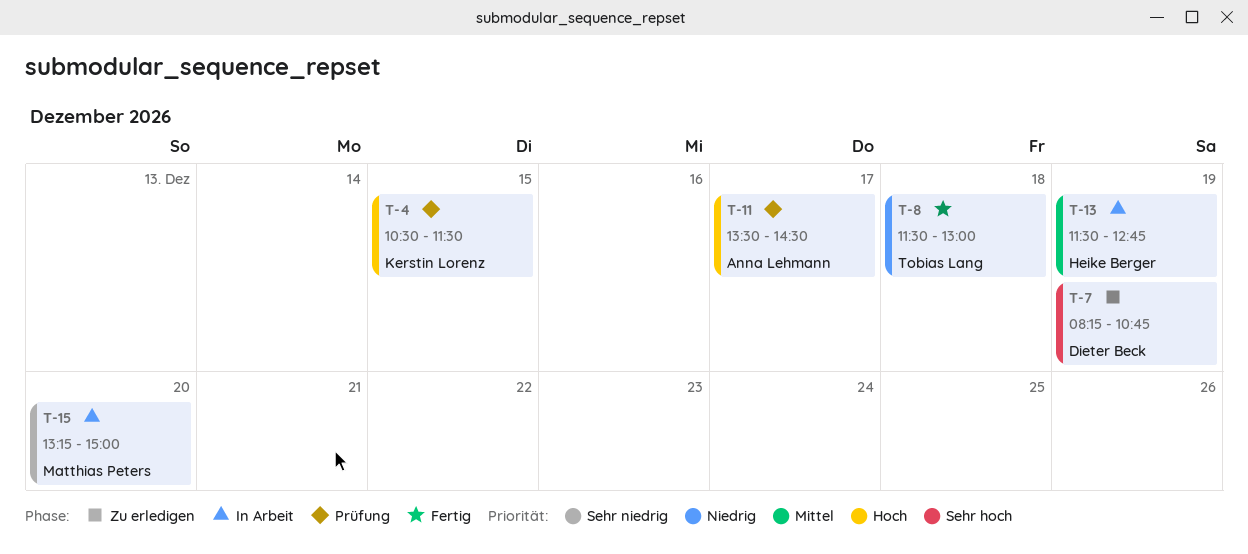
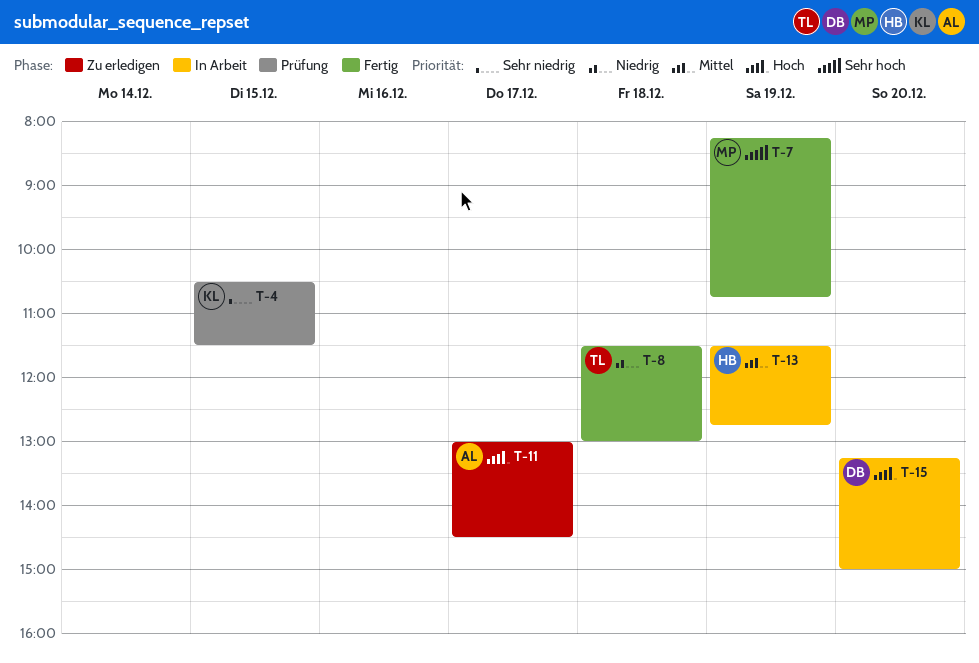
T-4, priority: Hoch -> Sehr niedrig
T-7, status: Zu erledigen -> Fertig
T-7, owner: Dieter Beck -> Matthias Peters
T-11, status: Prüfung -> Zu erledigen
T-11, begins: 13:30 -> 13:00
T-15, owner: Matthias Peters -> Dieter Beck
T-15, priority: Sehr niedrig -> Hoch

